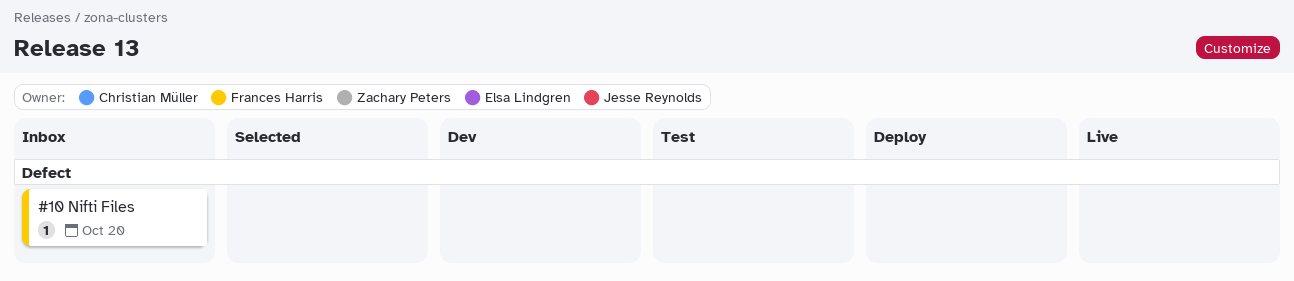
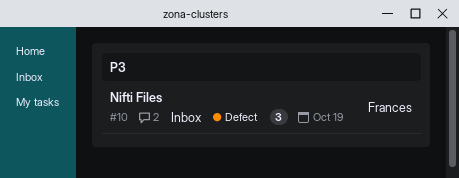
#10, estimate: 1 -> 3
#10, due: Oct 20 -> Oct 19

